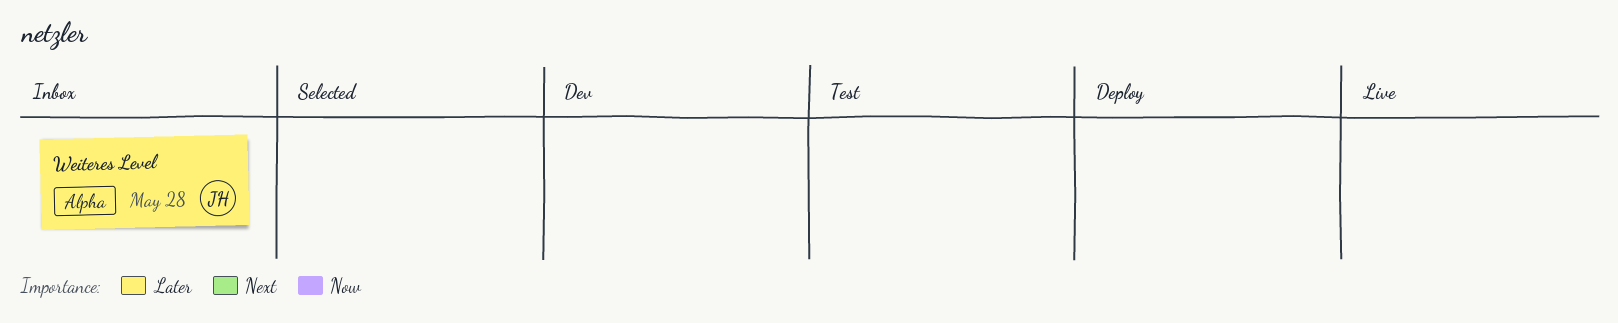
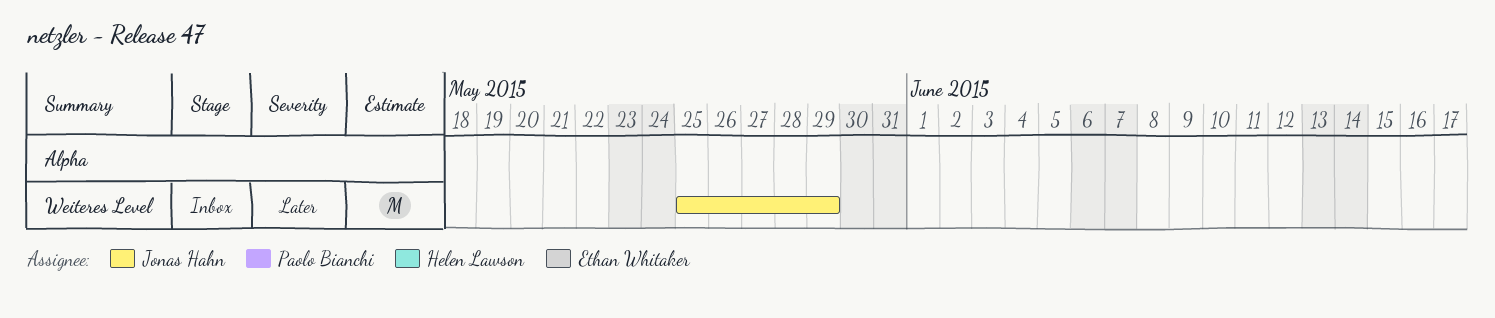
Weiteres Level, due: May 28 -> May 29

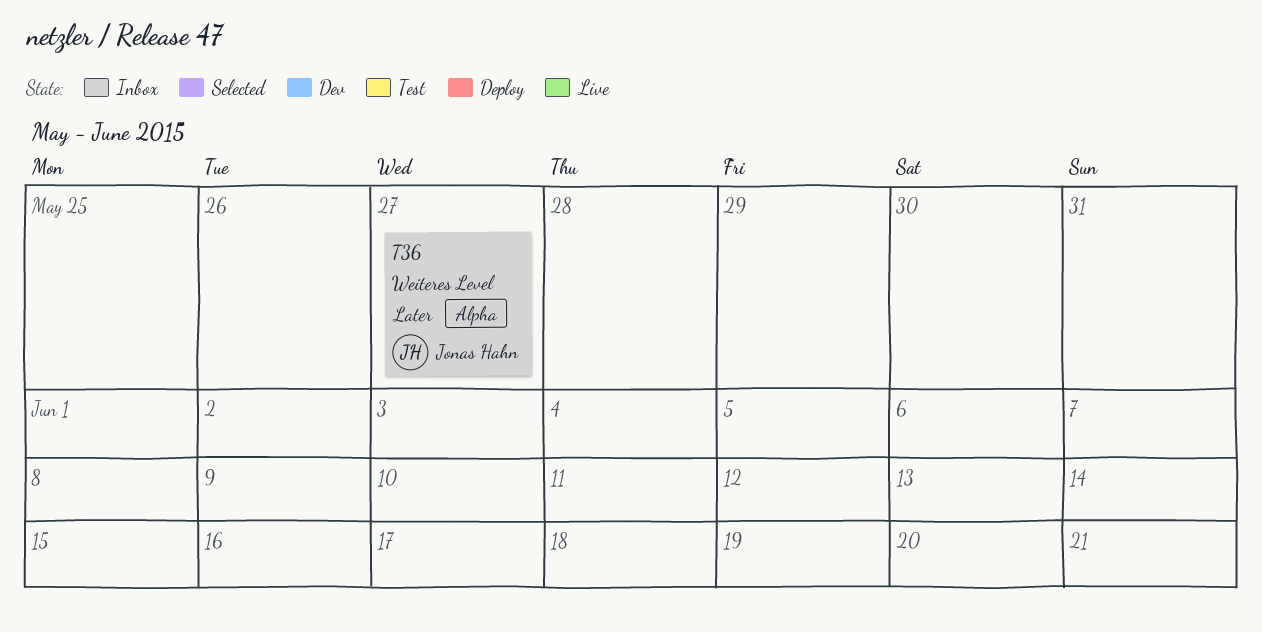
Weiteres Level, due: May 29 -> May 27

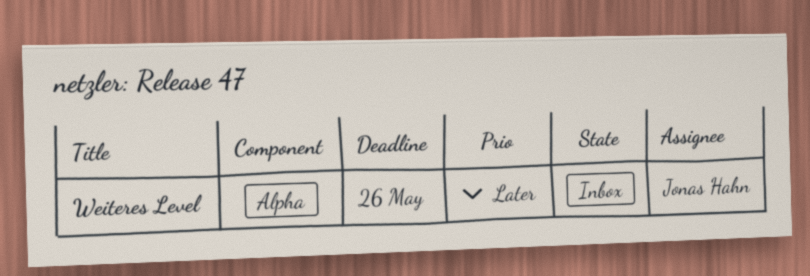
Weiteres Level, due: May 27 -> May 26

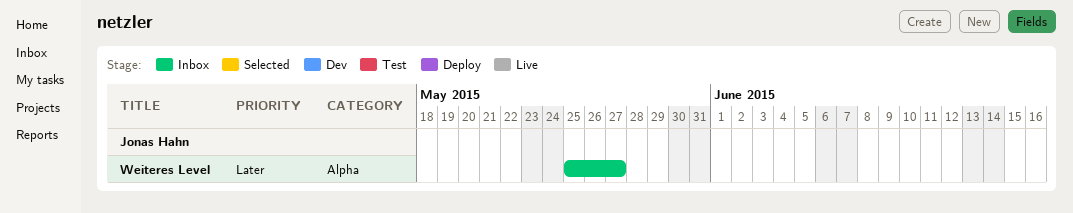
Weiteres Level, due: May 26 -> May 27

